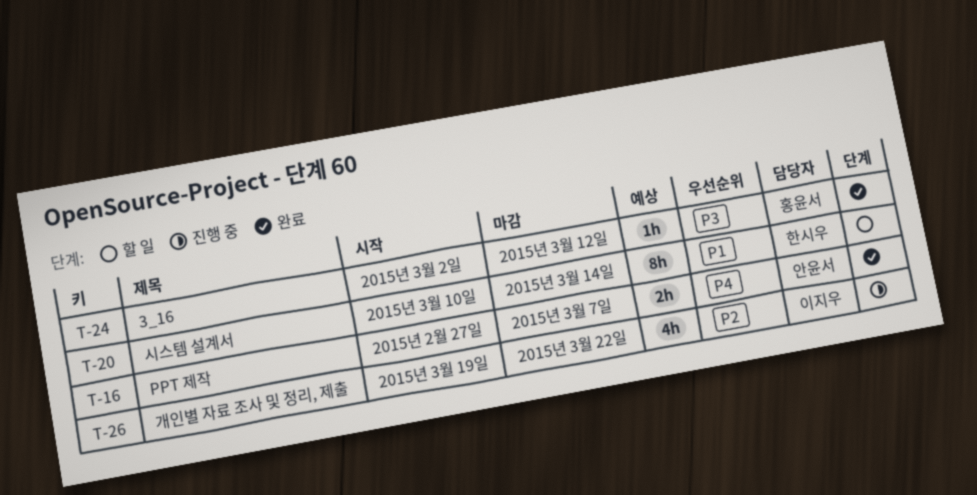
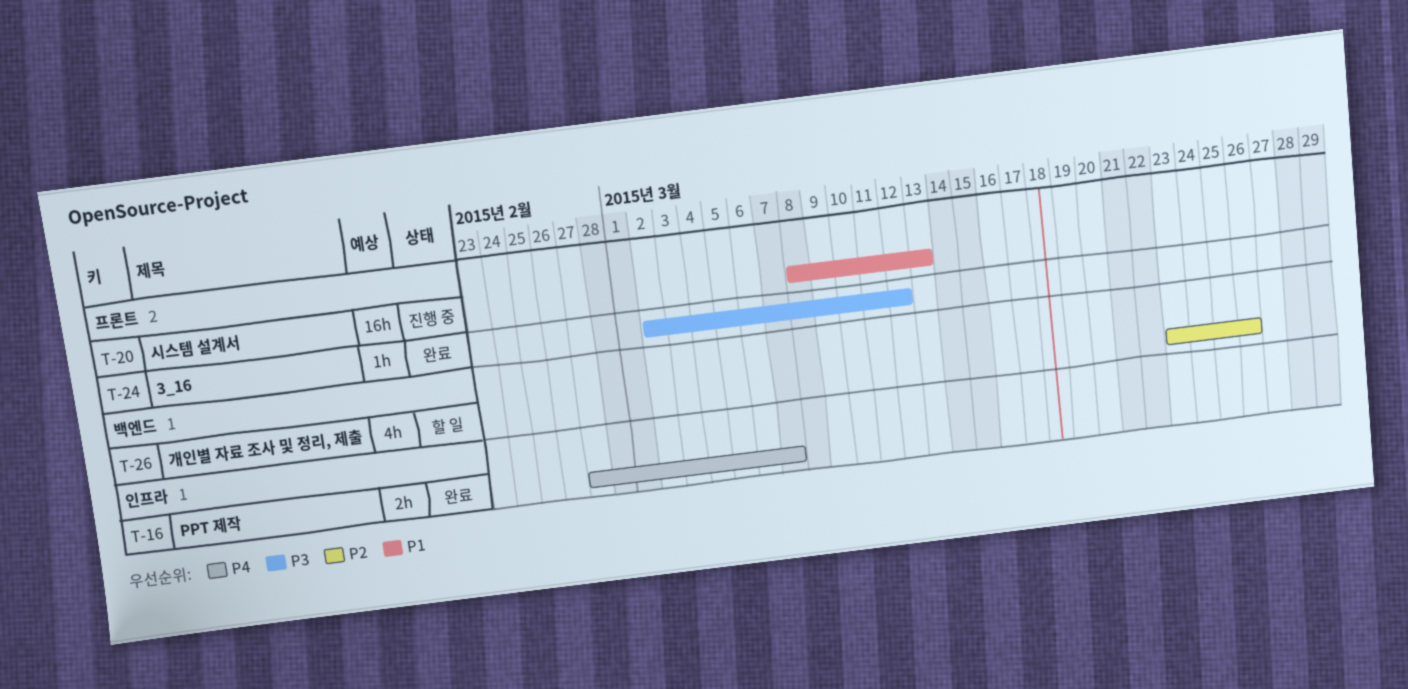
T-20, status: 할 일 -> 진행 중
T-20, estimate: 8h -> 16h
T-20, start: Mar 10 -> Mar 8
T-20, due: Mar 14 -> Mar 13
T-26, status: 진행 중 -> 할 일
T-26, start: Mar 19 -> Mar 23
T-26, due: Mar 22 -> Mar 26

